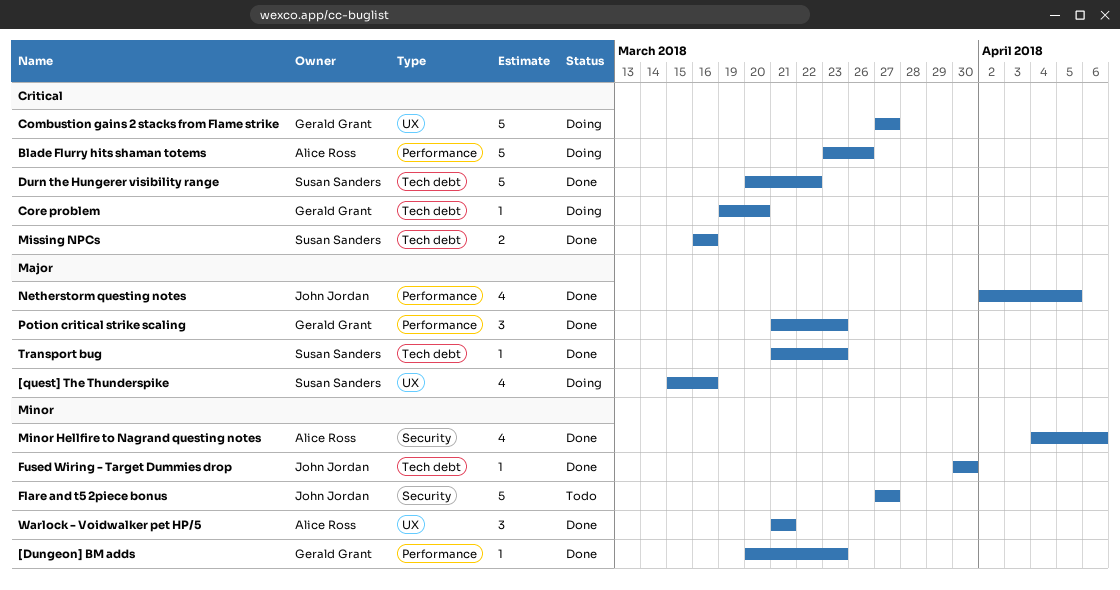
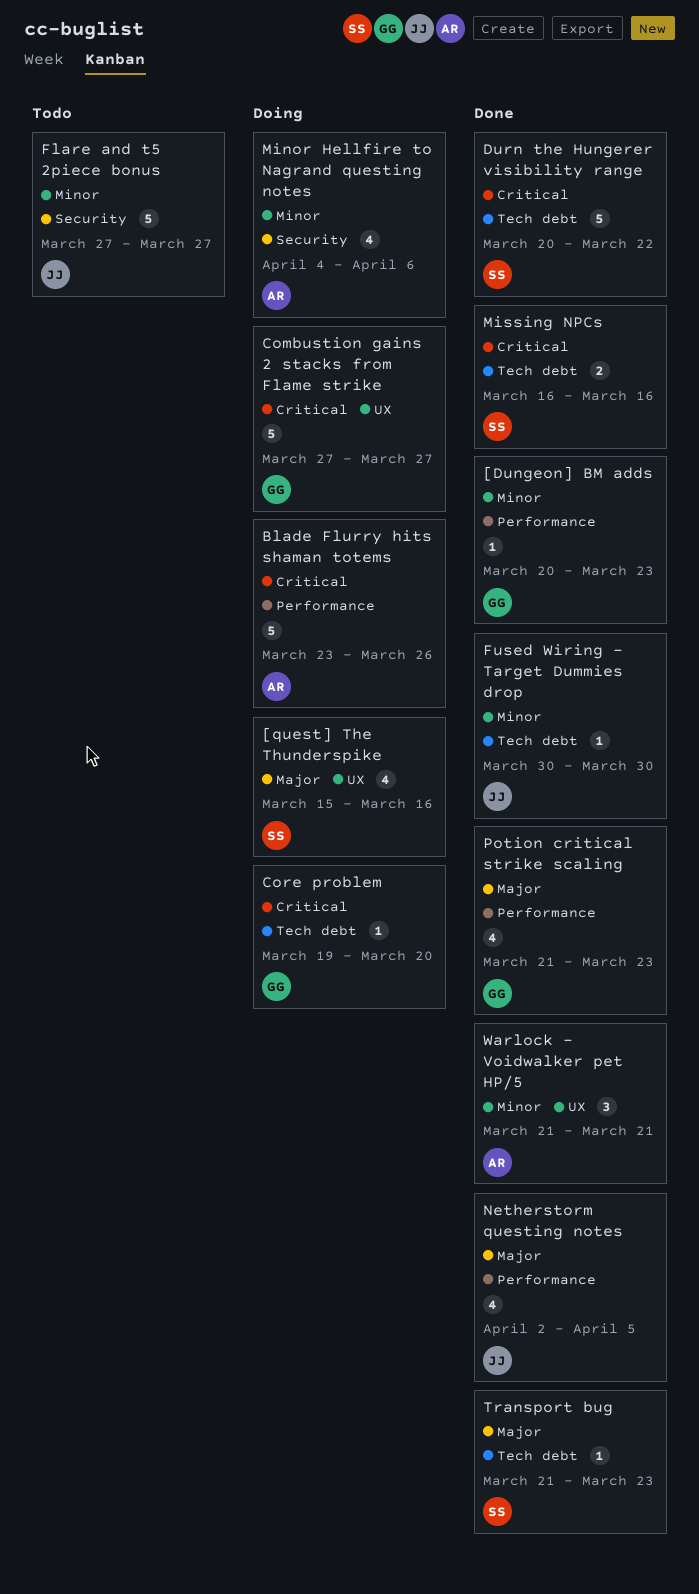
Minor Hellfire to Nagrand questing notes, status: Done -> Doing
Potion critical strike scaling, estimate: 3 -> 4

